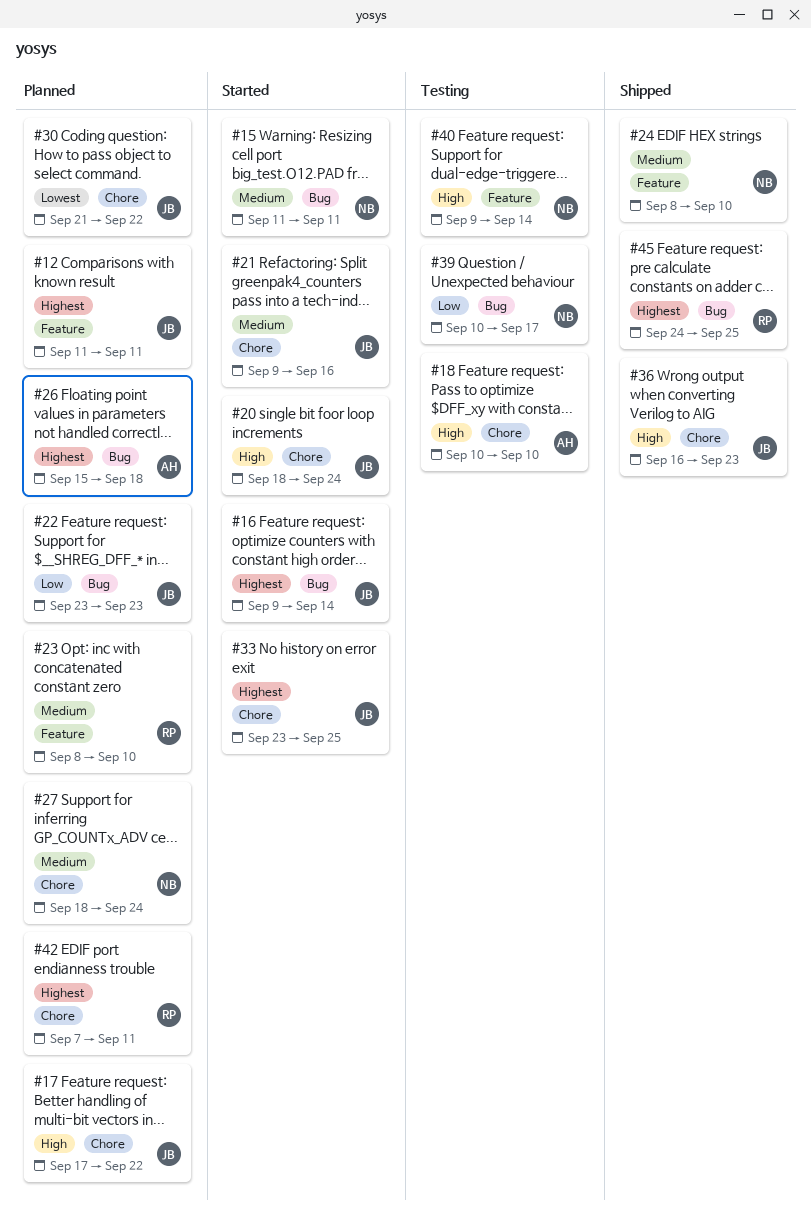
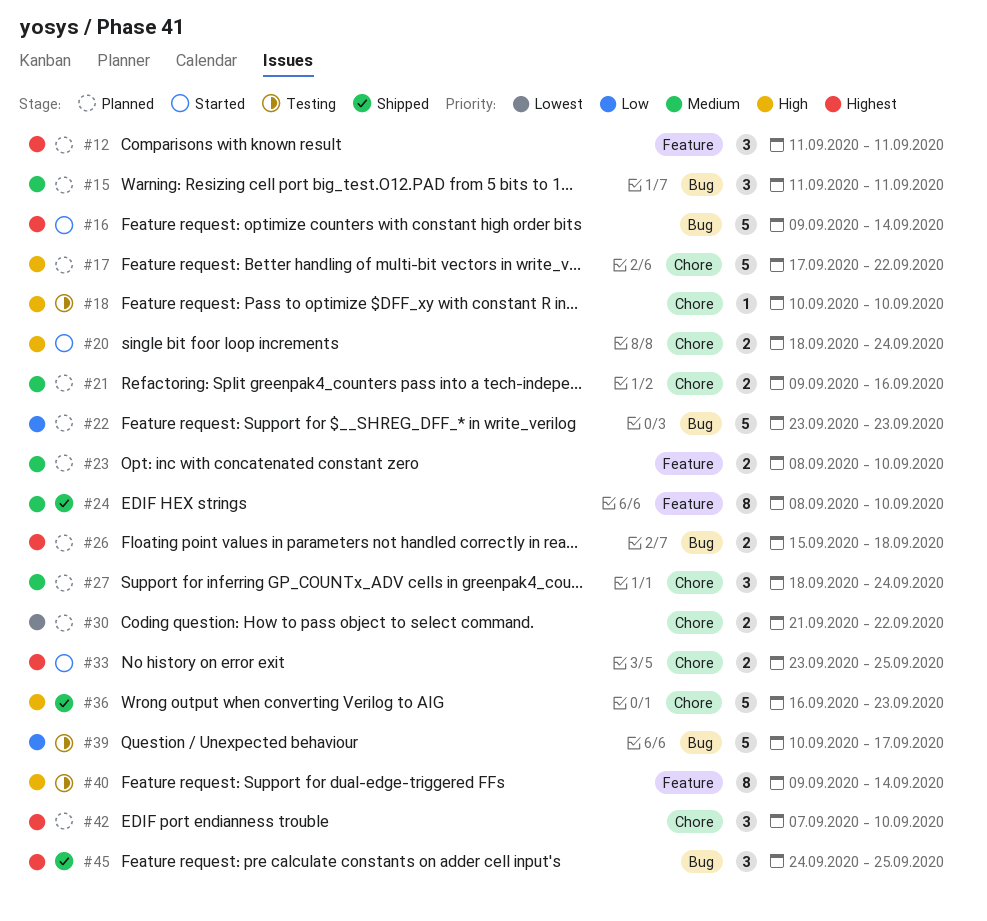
#15, status: Started -> Planned
#21, status: Started -> Planned
#42, due: Sep 11 -> Sep 10

